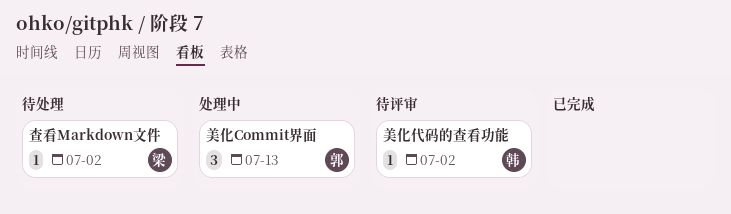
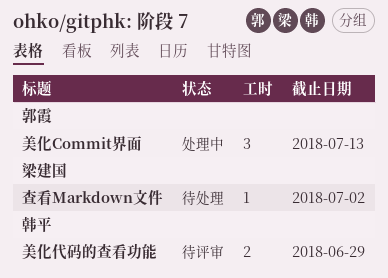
美化代码的查看功能, estimate: 1 -> 2
美化代码的查看功能, due: Jul 2 -> Jun 29

